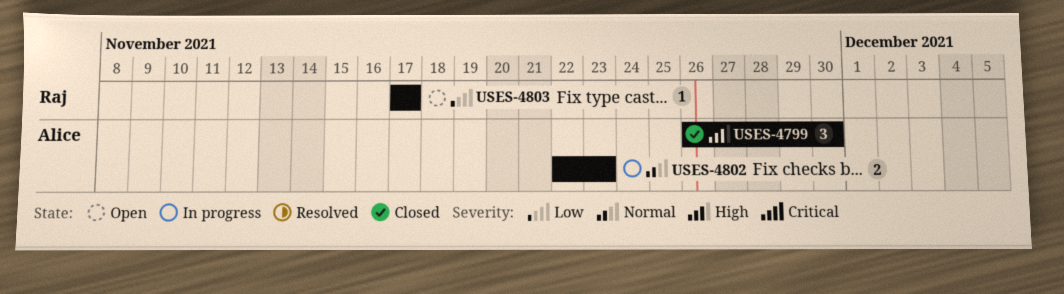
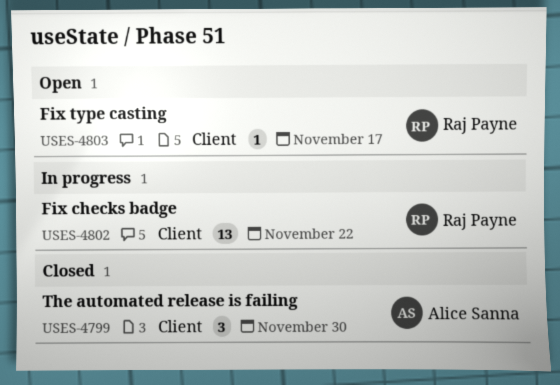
USES-4802, owner: Alice Sanna -> Raj Payne
USES-4802, estimate: 2 -> 13
USES-4802, due: Nov 23 -> Nov 22

